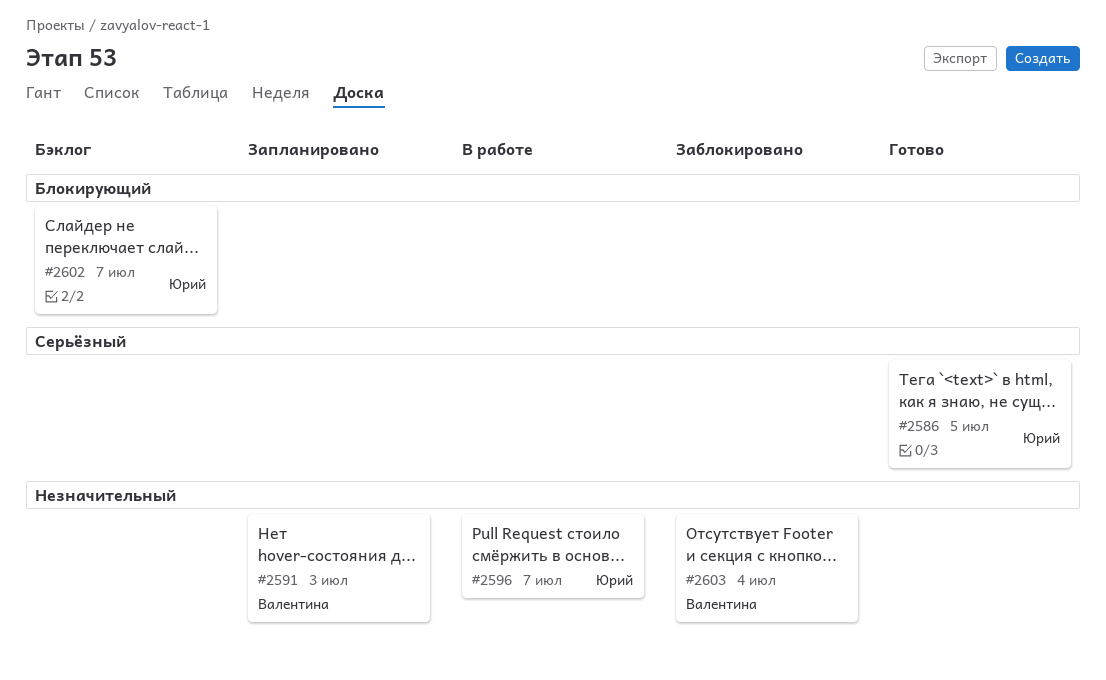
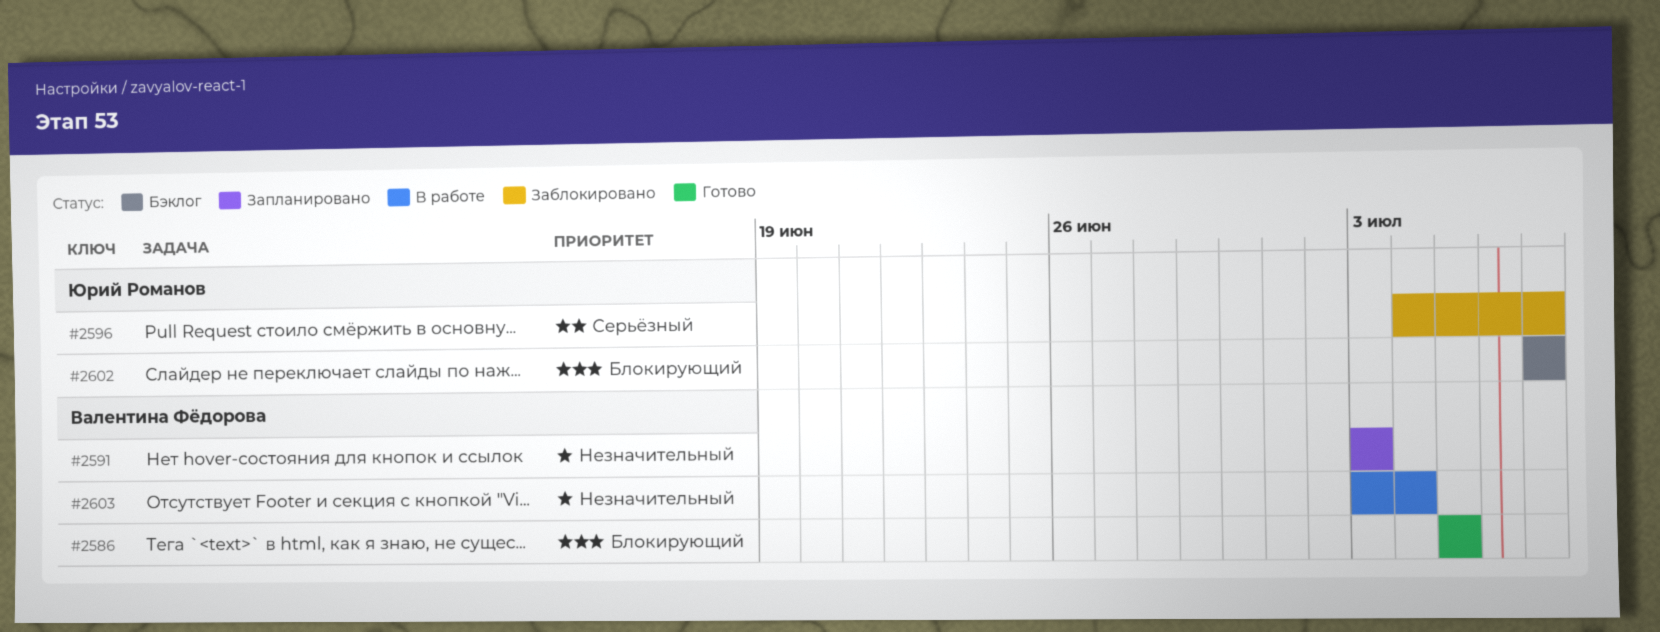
#2586, owner: Юрий Романов -> Валентина Фёдорова
#2586, priority: Серьёзный -> Блокирующий
#2596, status: В работе -> Заблокировано
#2596, priority: Незначительный -> Серьёзный
#2603, status: Заблокировано -> В работе

